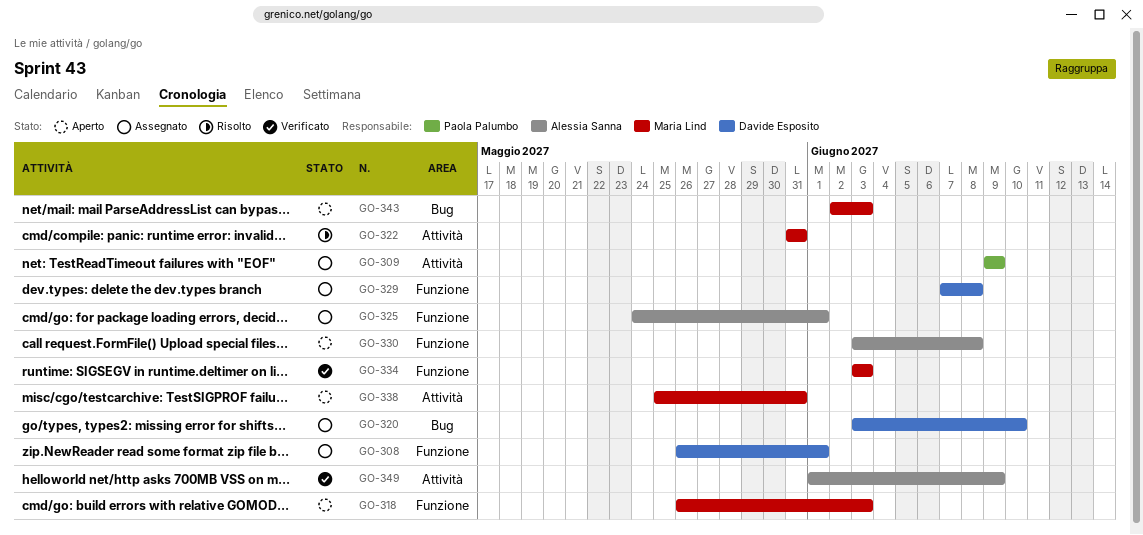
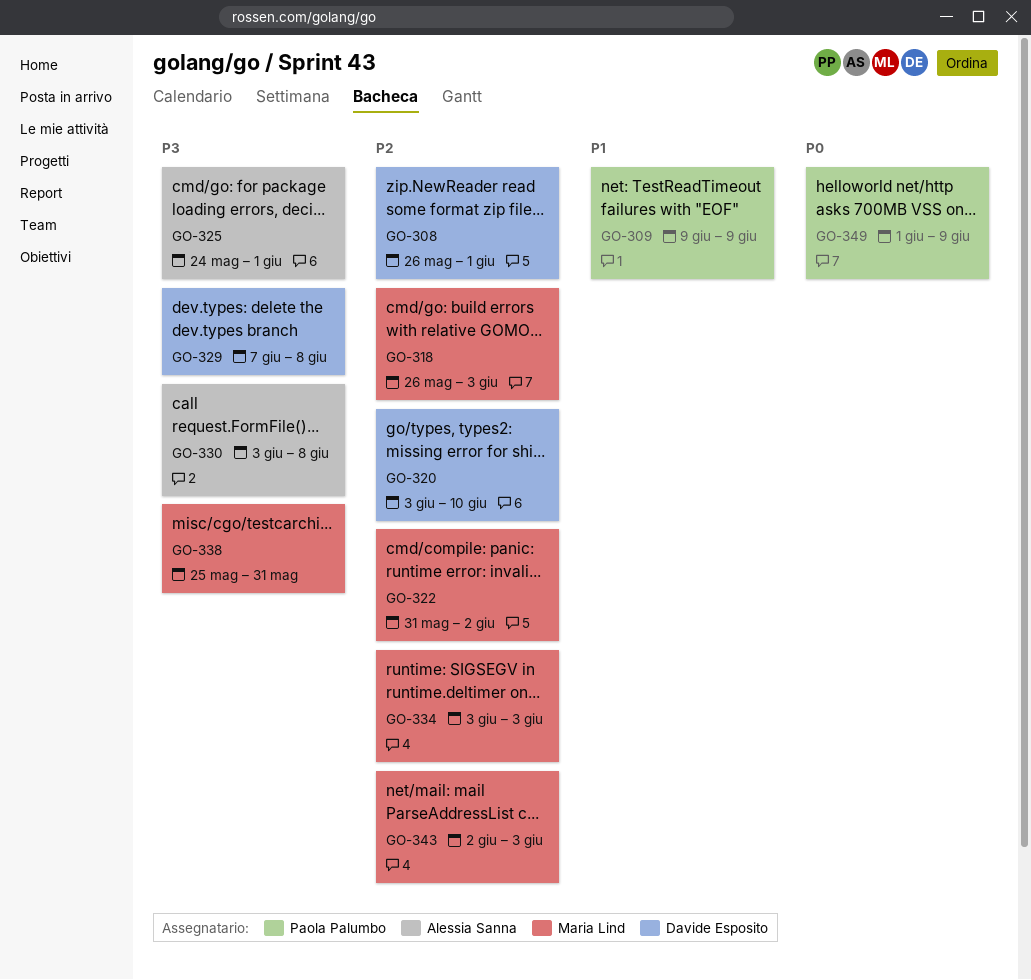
GO-322, due: May 31 -> Jun 2
GO-349, owner: Alessia Sanna -> Paola Palumbo

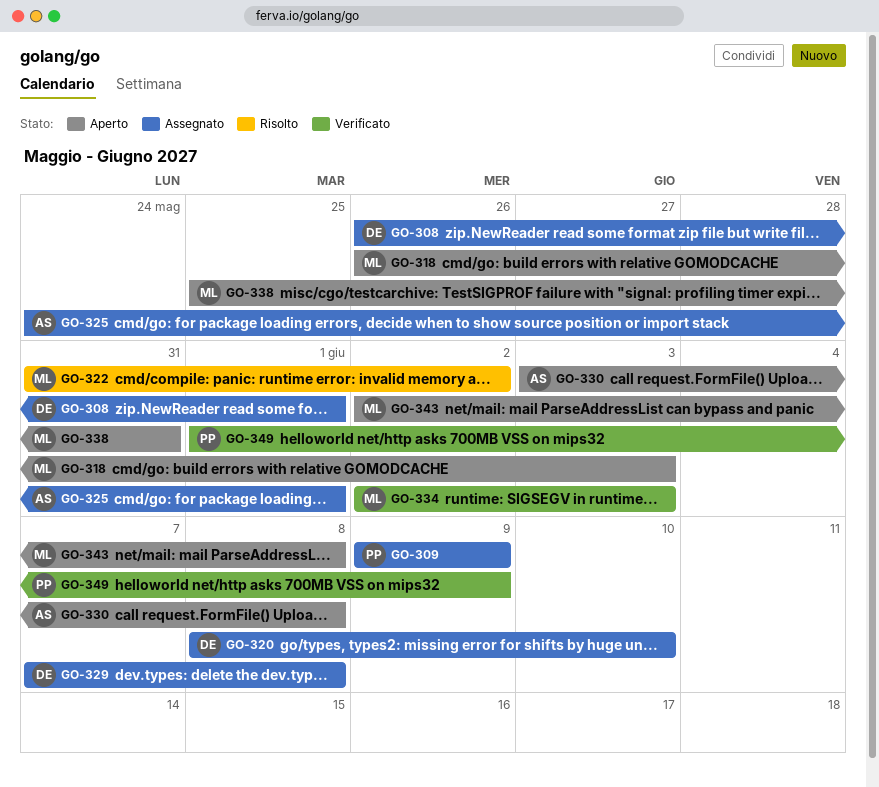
GO-320, start: Jun 3 -> Jun 8
GO-334, start: Jun 3 -> Jun 2
GO-343, due: Jun 3 -> Jun 8

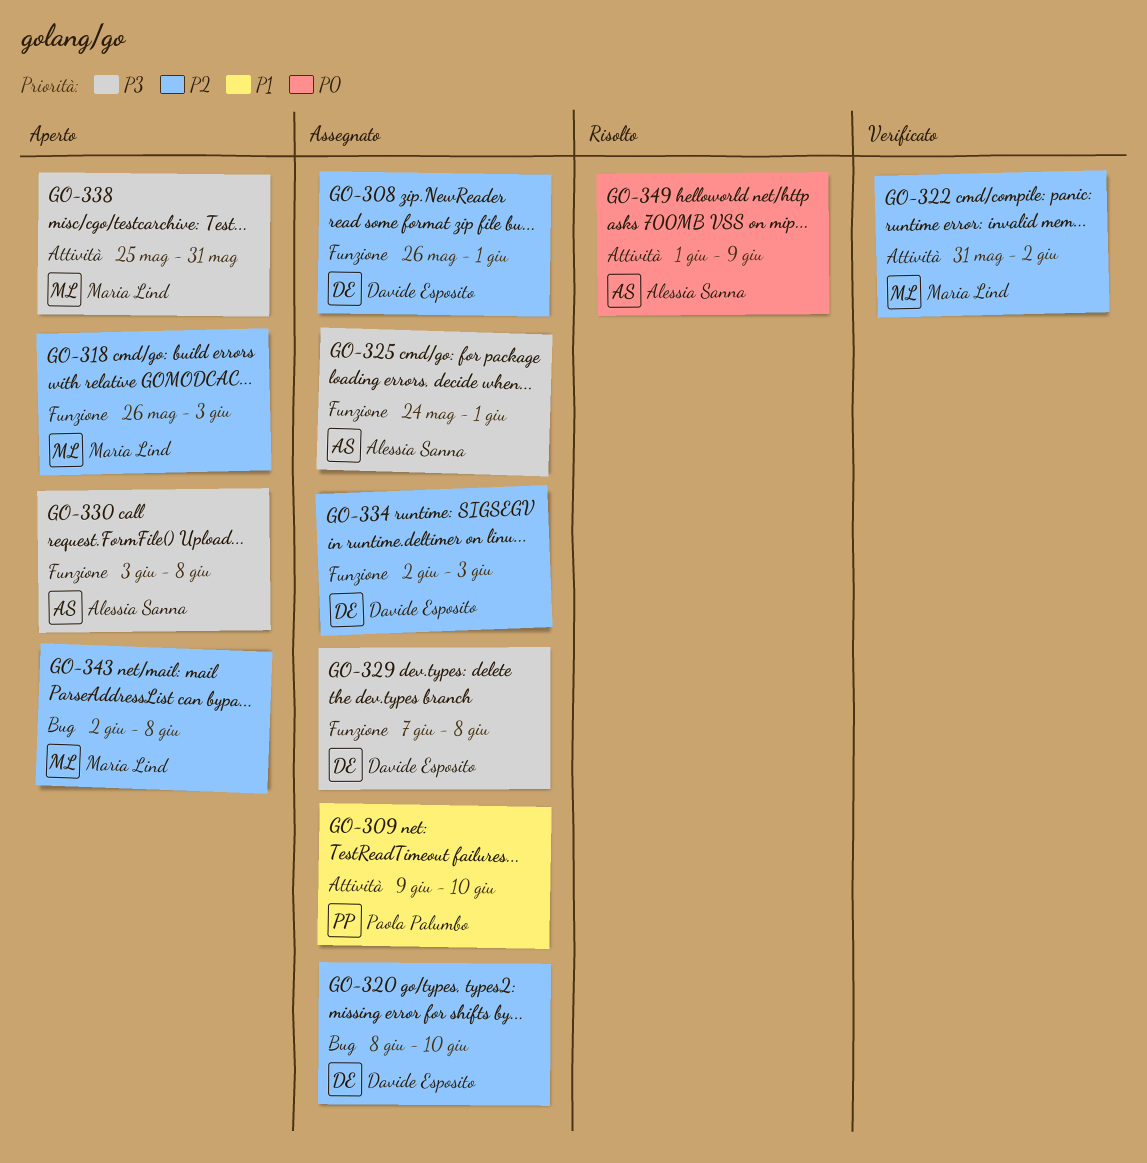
GO-309, due: Jun 9 -> Jun 10
GO-322, status: Risolto -> Verificato
GO-334, status: Verificato -> Assegnato
GO-334, owner: Maria Lind -> Davide Esposito
GO-349, status: Verificato -> Risolto
GO-349, owner: Paola Palumbo -> Alessia Sanna

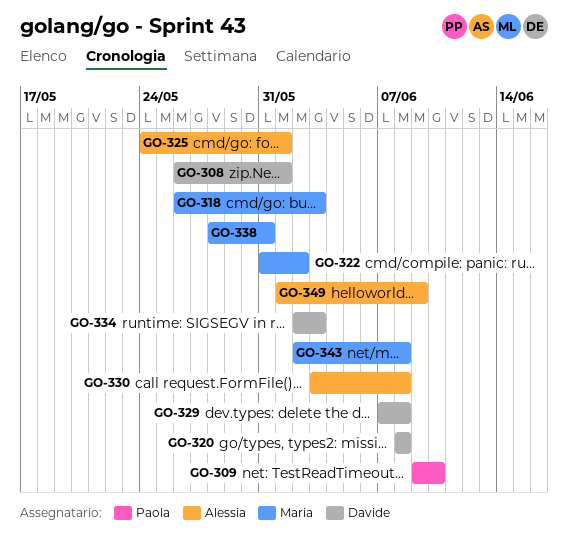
GO-320, due: Jun 10 -> Jun 8
GO-338, start: May 25 -> May 28

